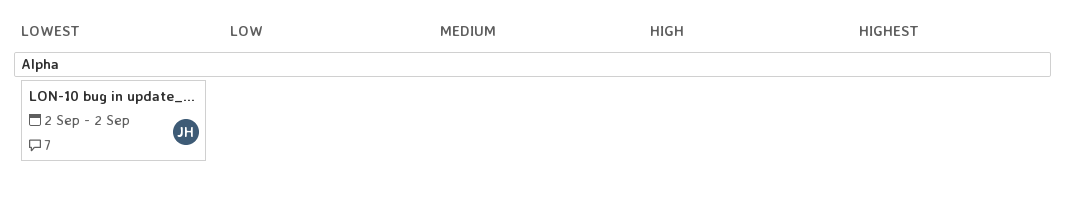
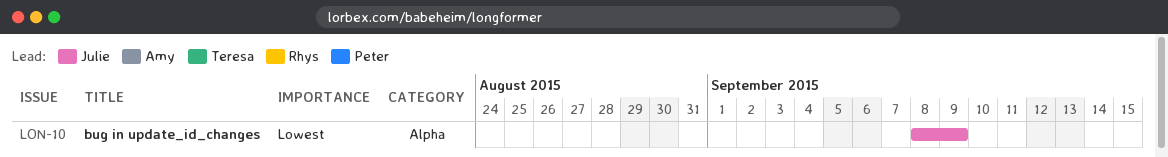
LON-10, start: Sep 2 -> Sep 8
LON-10, due: Sep 2 -> Sep 9

